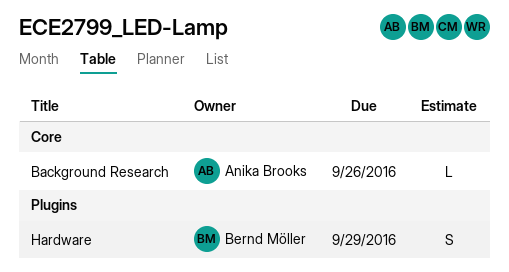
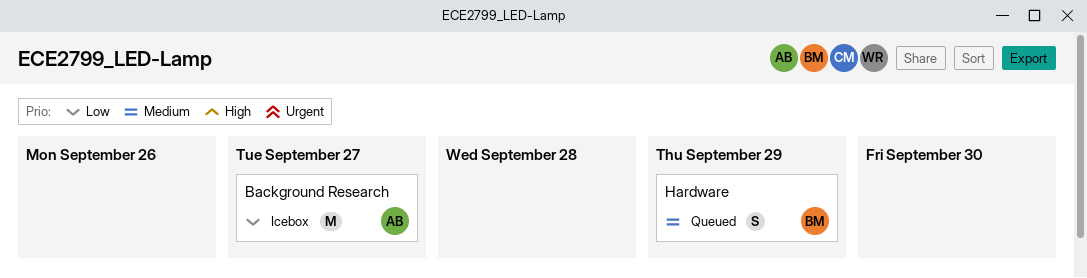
Background Research, estimate: L -> M
Background Research, due: Sep 26 -> Sep 27

